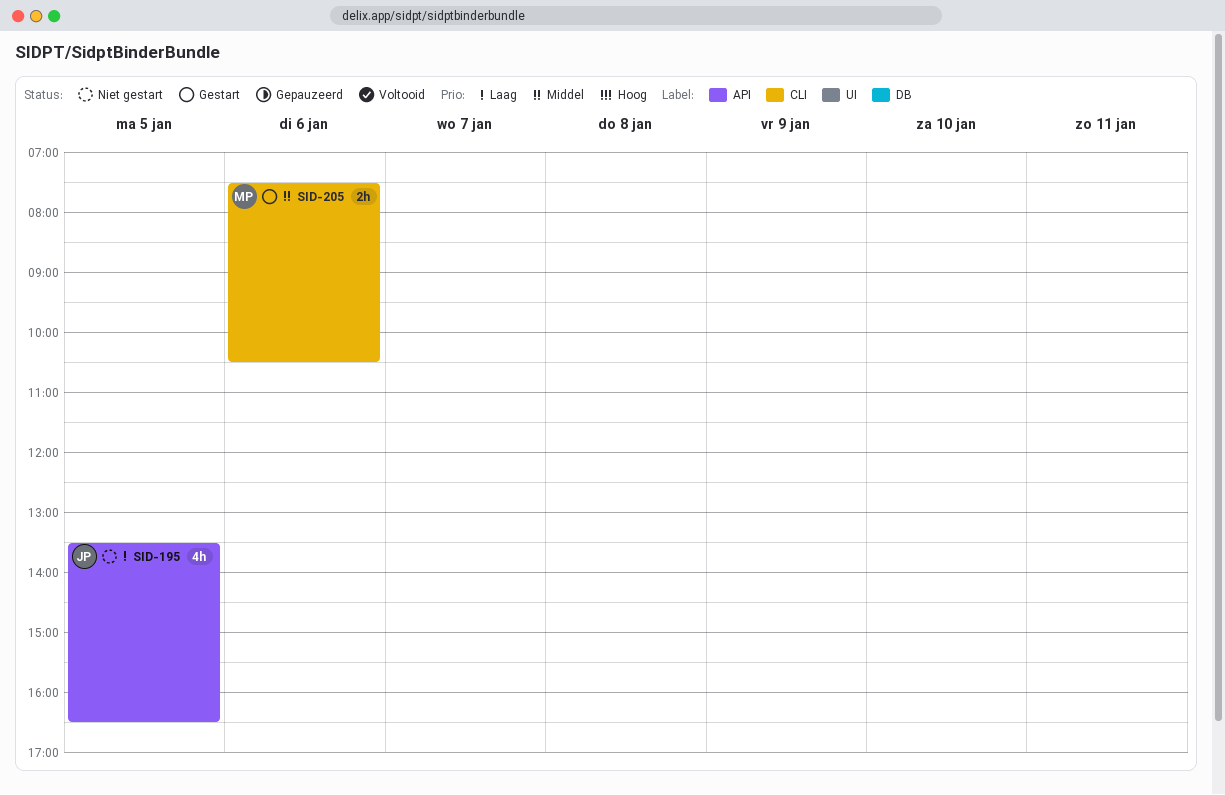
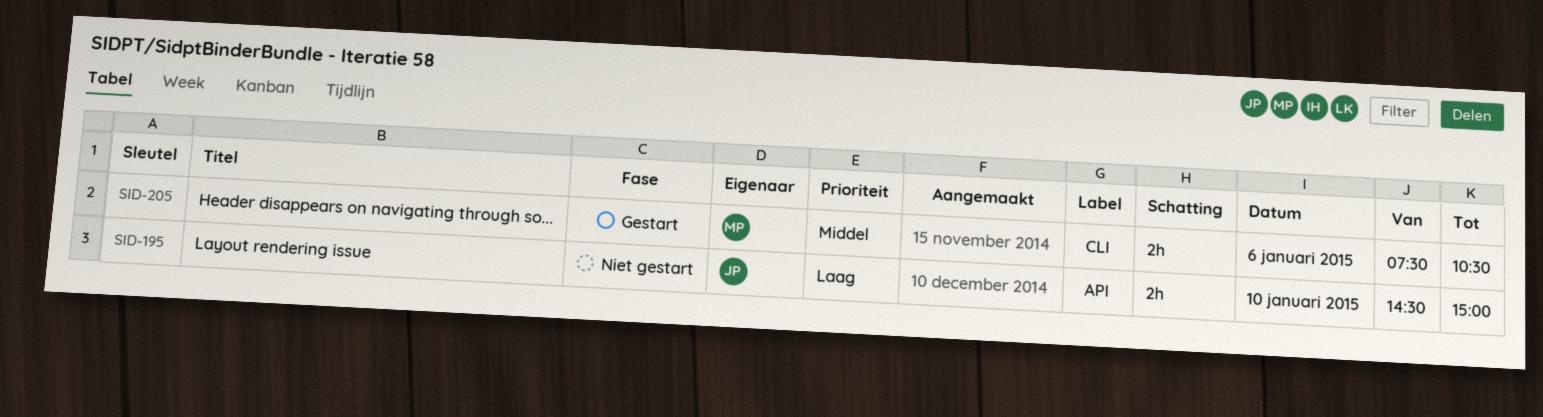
SID-195, estimate: 4h -> 2h
SID-195, day: Jan 5 -> Jan 10
SID-195, begins: 13:30 -> 14:30
SID-195, ends: 16:30 -> 15:00

